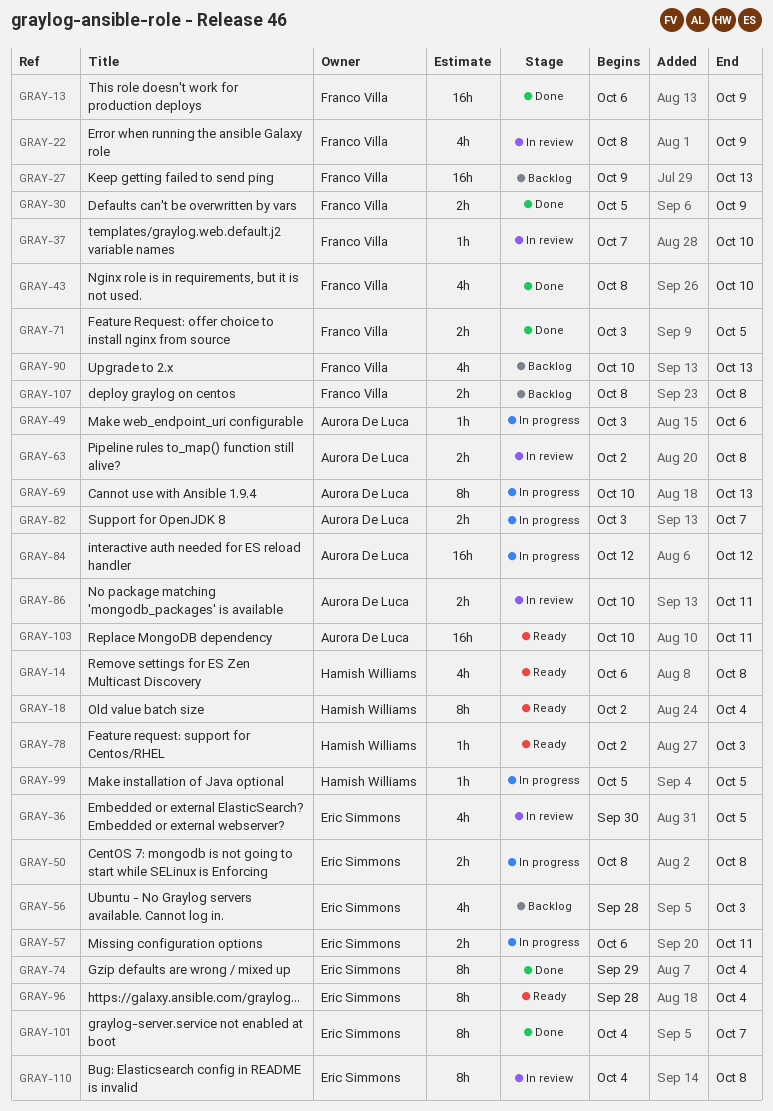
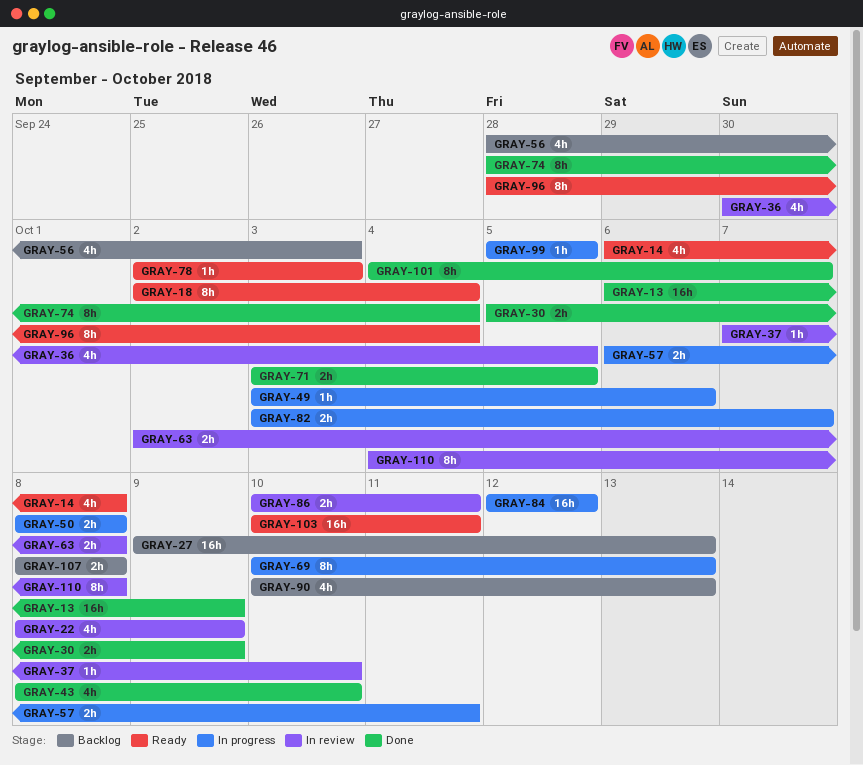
GRAY-74, start: Sep 29 -> Sep 28

